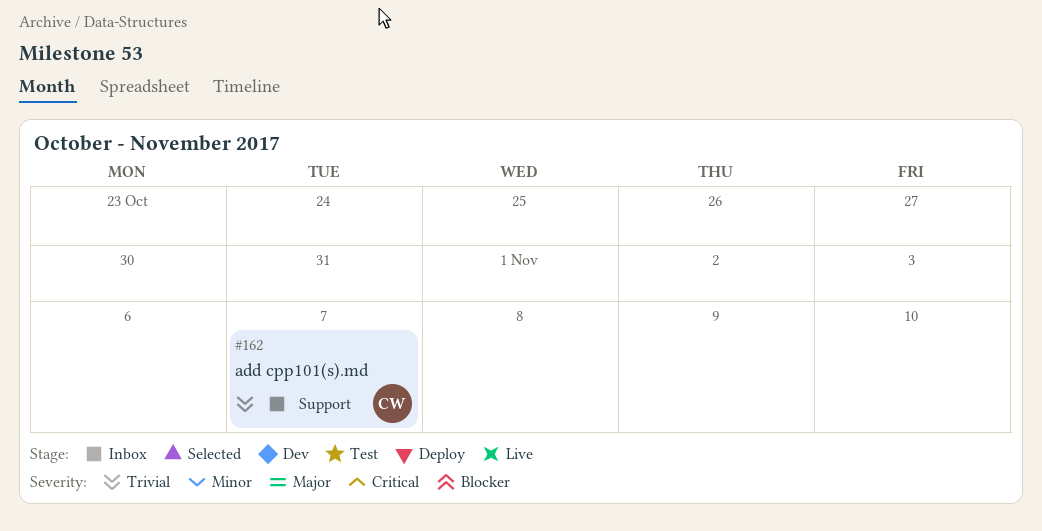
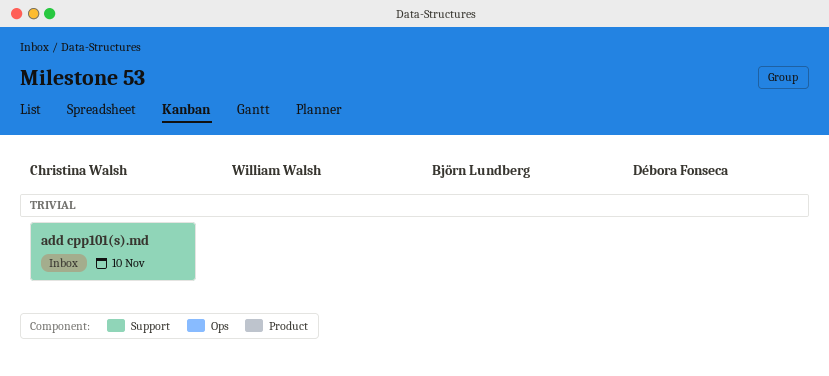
add cpp101(s).md, due: Nov 7 -> Nov 10

